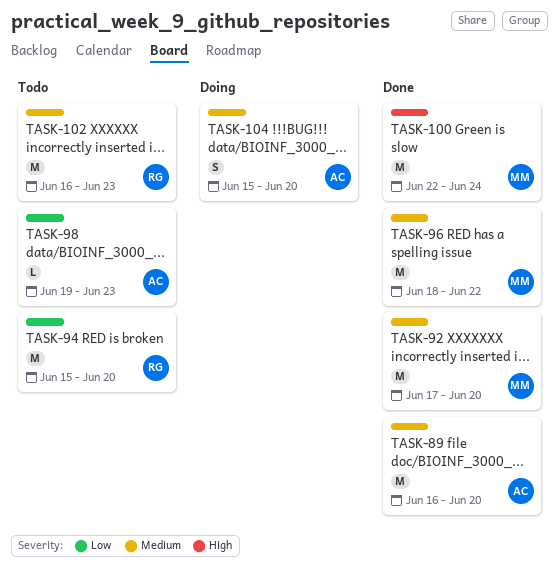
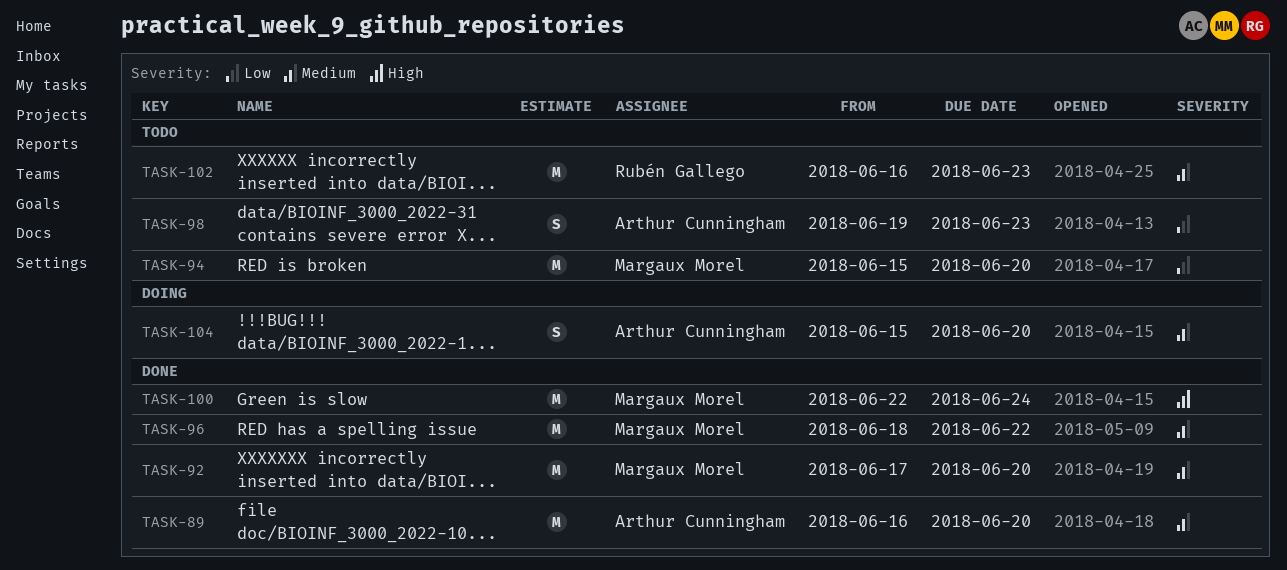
TASK-94, owner: Rubén Gallego -> Margaux Morel
TASK-98, estimate: L -> S

